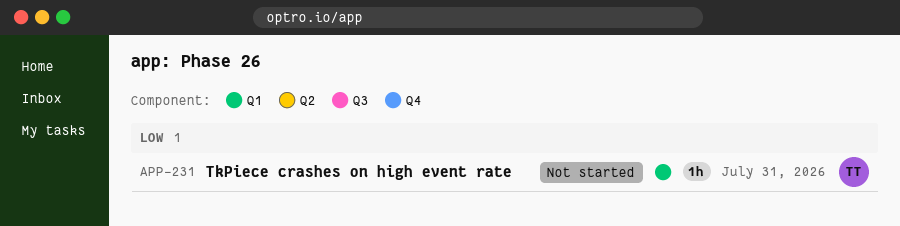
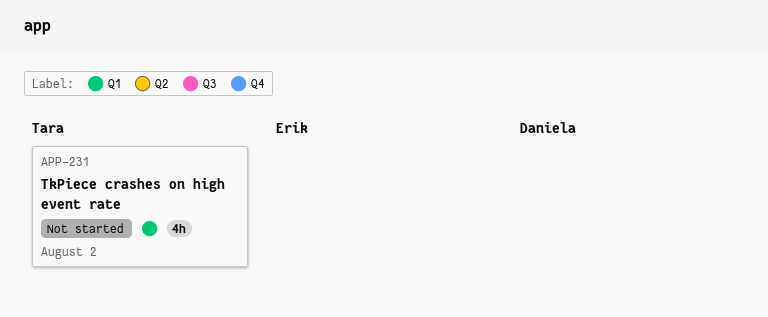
APP-231, estimate: 1h -> 4h
APP-231, due: Jul 31 -> Aug 2

